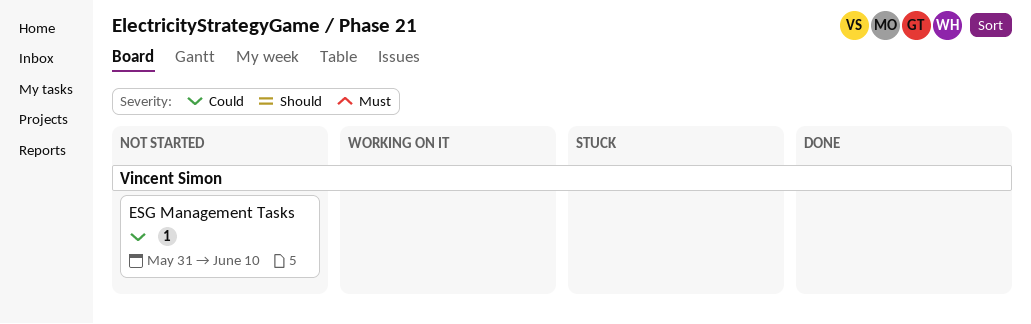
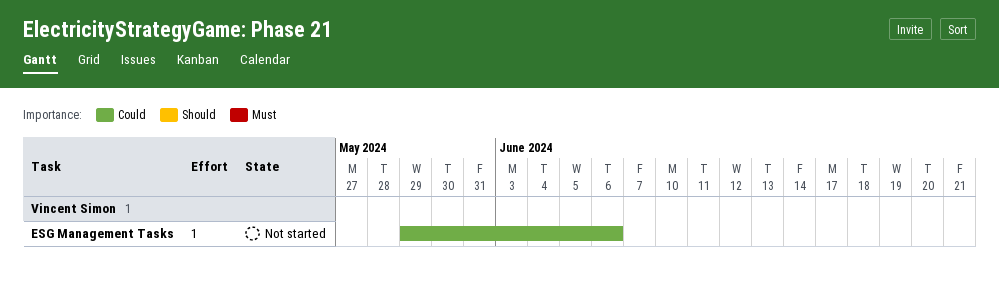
ESG Management Tasks, start: May 31 -> May 29
ESG Management Tasks, due: Jun 10 -> Jun 6

